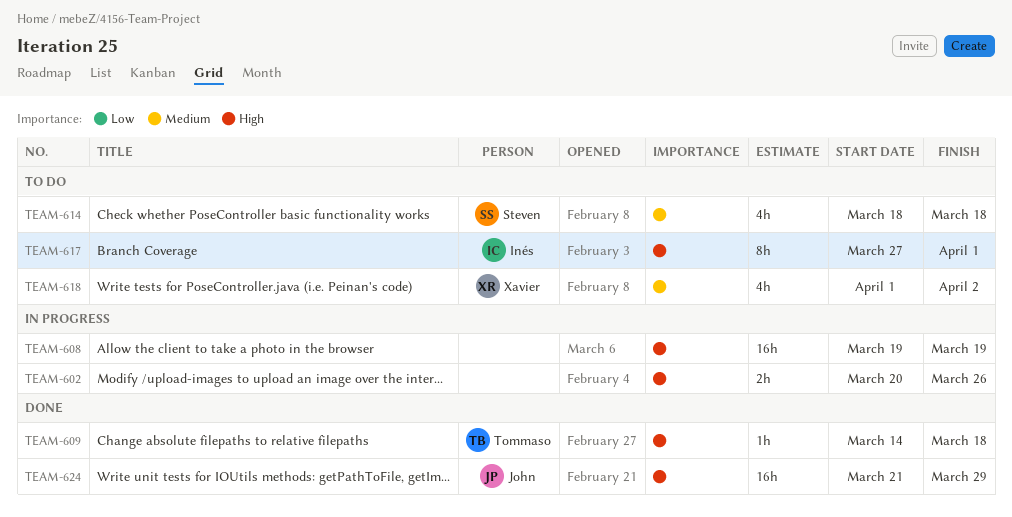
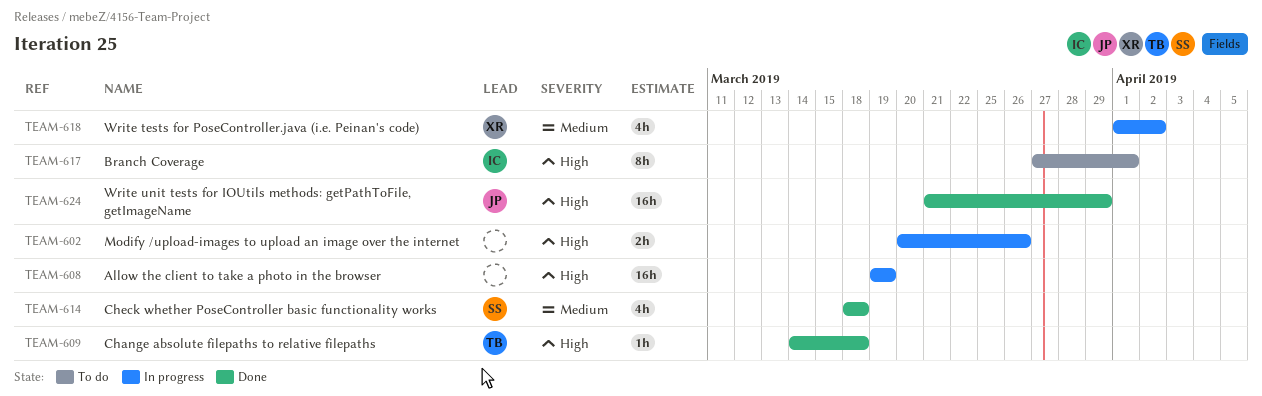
TEAM-614, status: To do -> Done
TEAM-618, status: To do -> In progress

